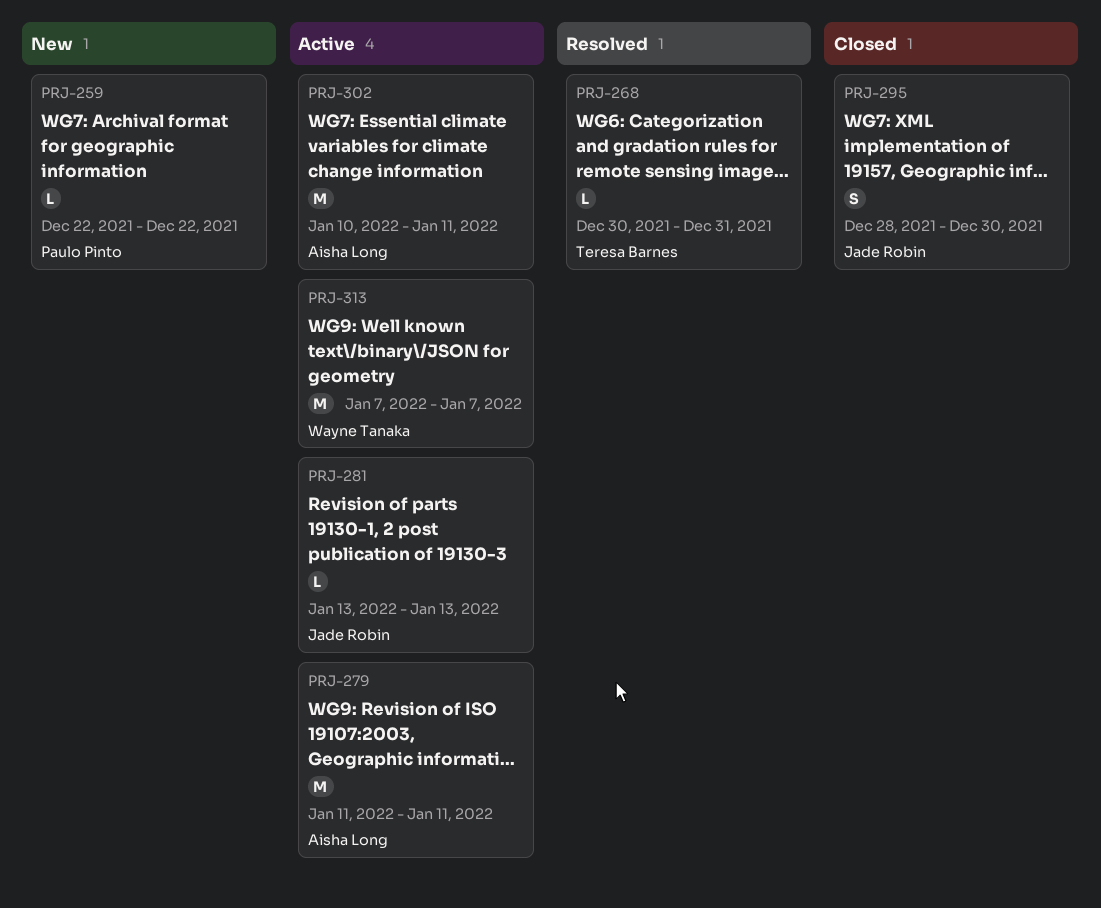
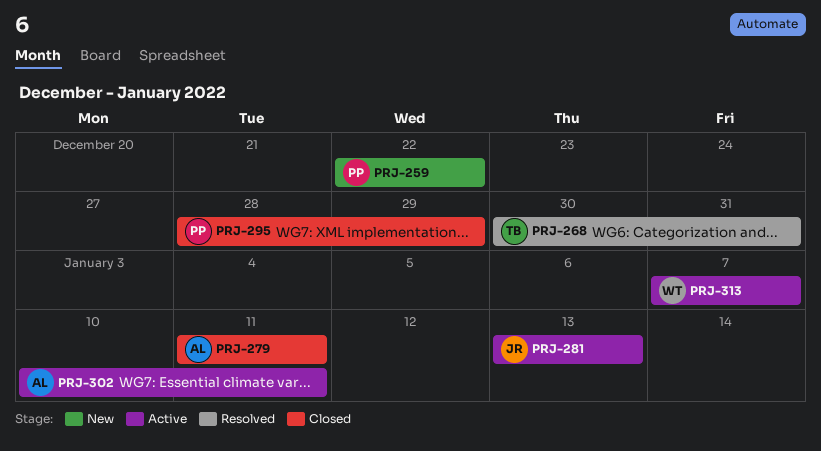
PRJ-279, status: Active -> Closed
PRJ-295, owner: Jade Robin -> Paulo Pinto
PRJ-295, due: Dec 30 -> Dec 29

